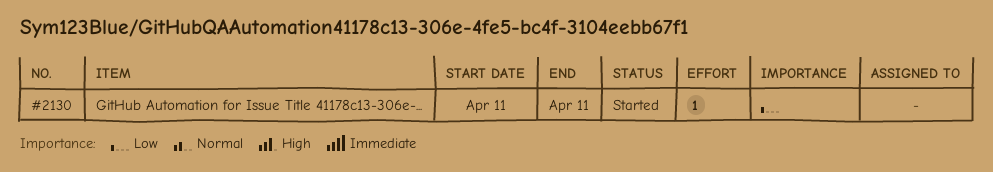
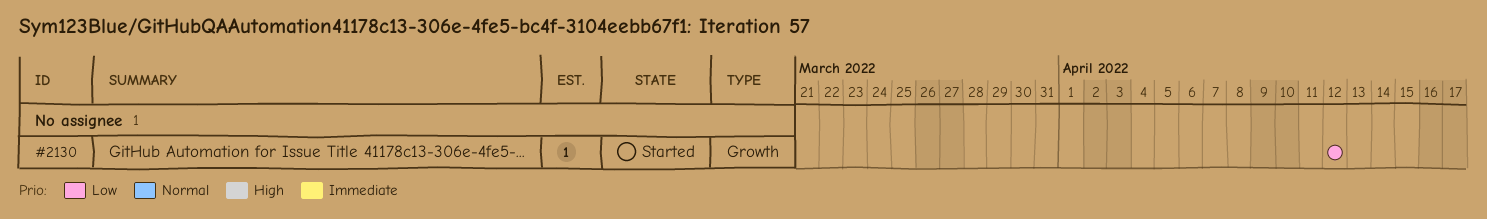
#2130, start: Apr 11 -> Apr 12
#2130, due: Apr 11 -> Apr 12

